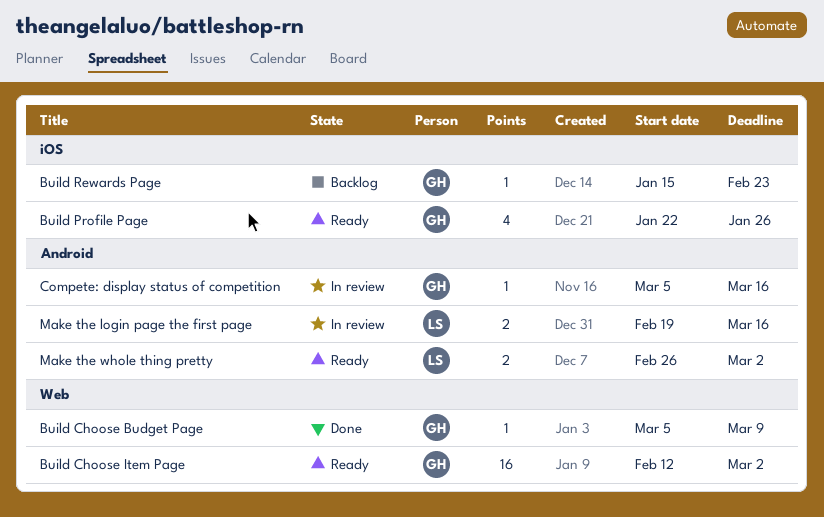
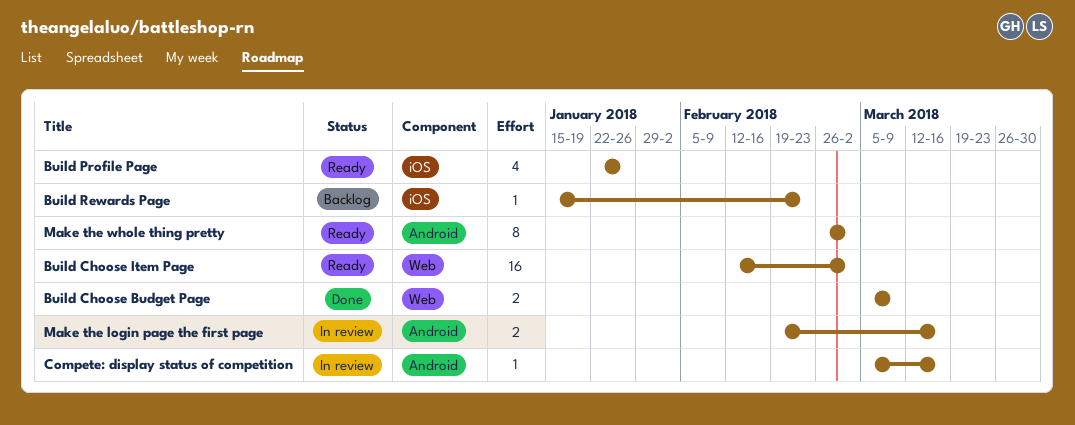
Build Choose Budget Page, estimate: 1 -> 2
Make the whole thing pretty, estimate: 2 -> 8

